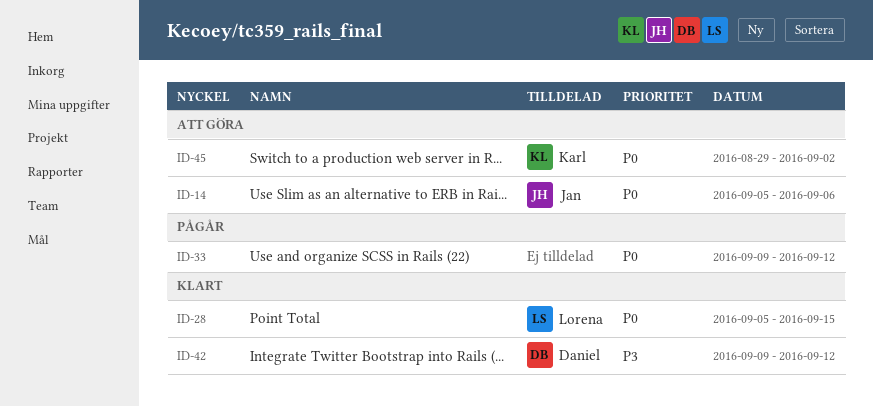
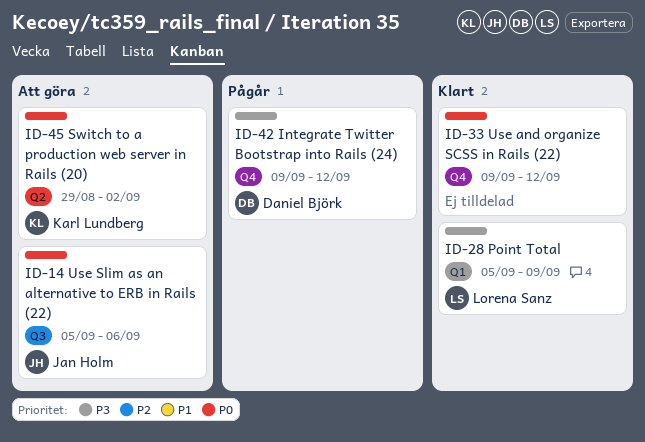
ID-28, priority: P0 -> P3
ID-28, due: Sep 15 -> Sep 9
ID-33, status: Pågår -> Klart
ID-42, status: Klart -> Pågår

